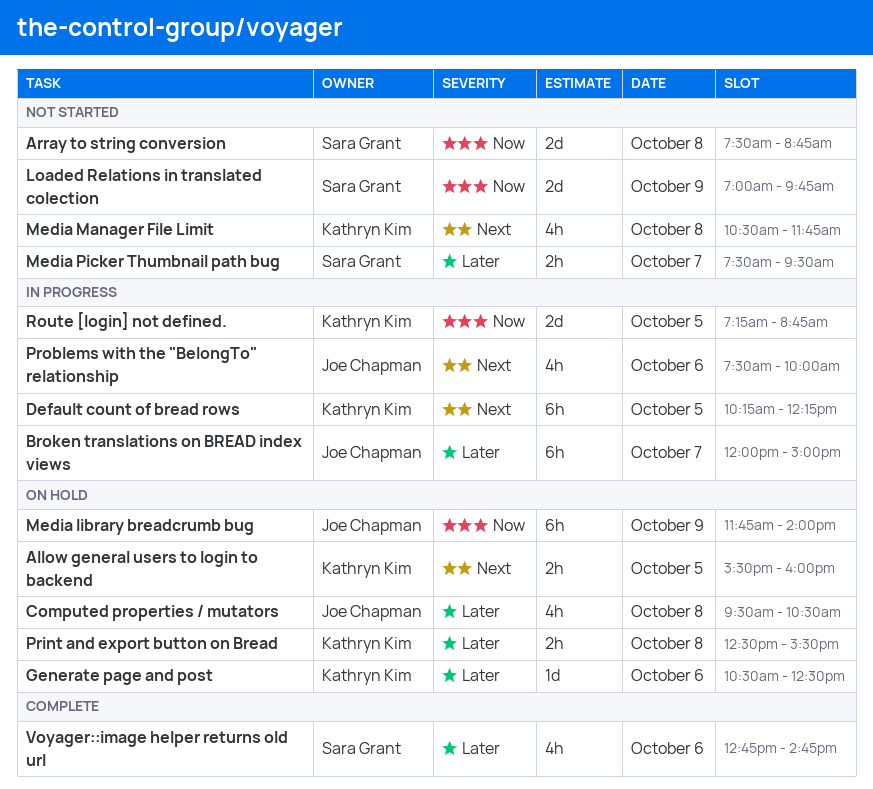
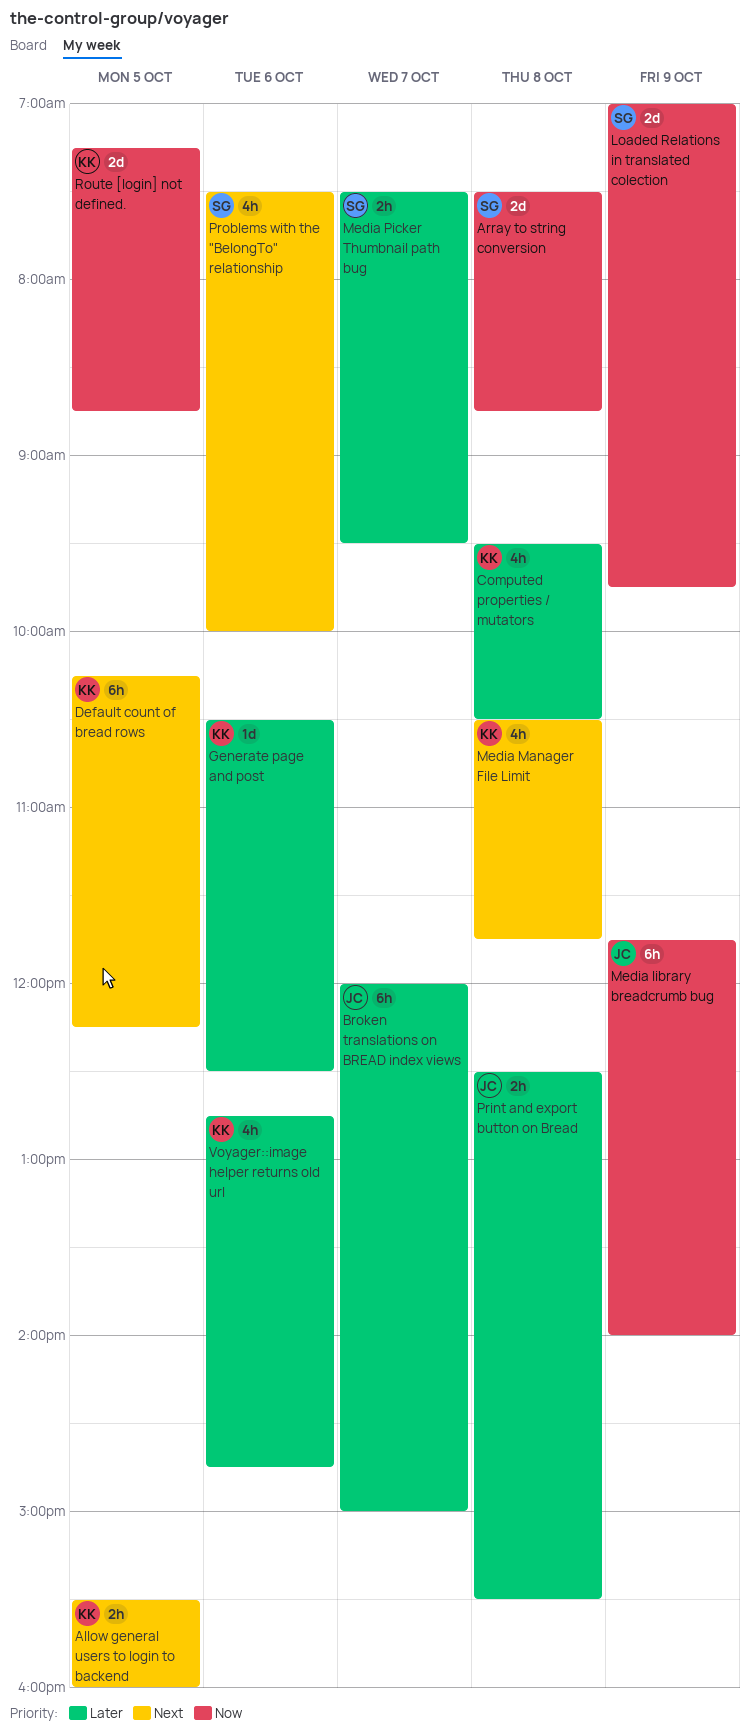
Computed properties / mutators, owner: Joe Chapman -> Kathryn Kim
Print and export button on Bread, owner: Kathryn Kim -> Joe Chapman
Problems with the "BelongTo" relationship, owner: Joe Chapman -> Sara Grant
Voyager::image helper returns old url, owner: Sara Grant -> Kathryn Kim

